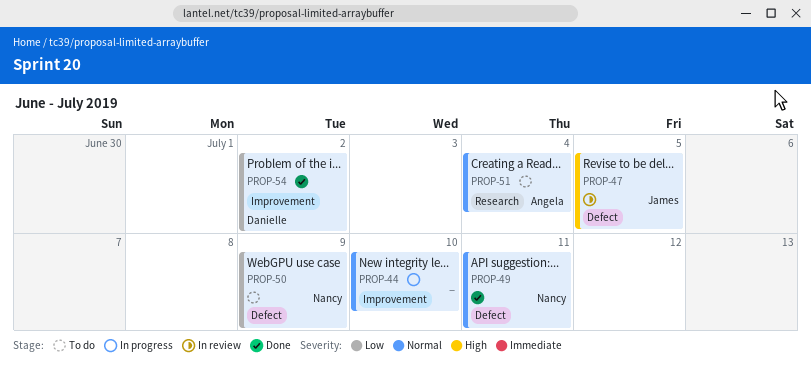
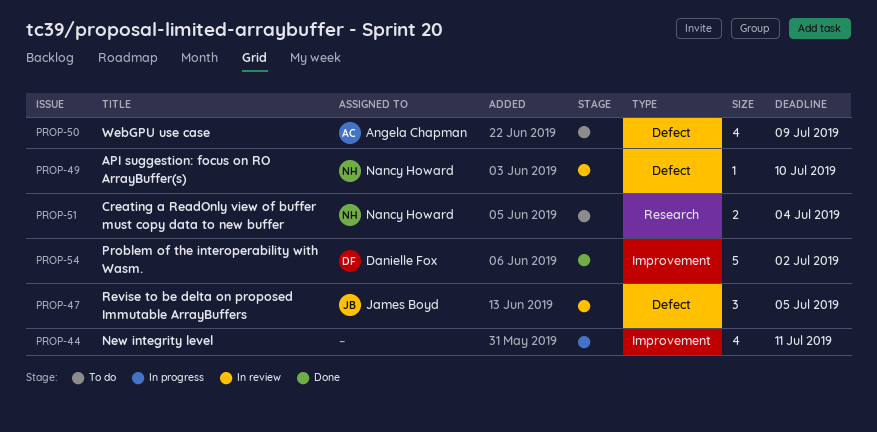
PROP-44, due: Jul 10 -> Jul 11
PROP-49, status: Done -> In review
PROP-49, due: Jul 11 -> Jul 10
PROP-50, owner: Nancy Howard -> Angela Chapman
PROP-51, owner: Angela Chapman -> Nancy Howard

